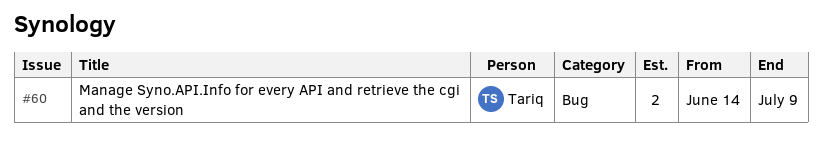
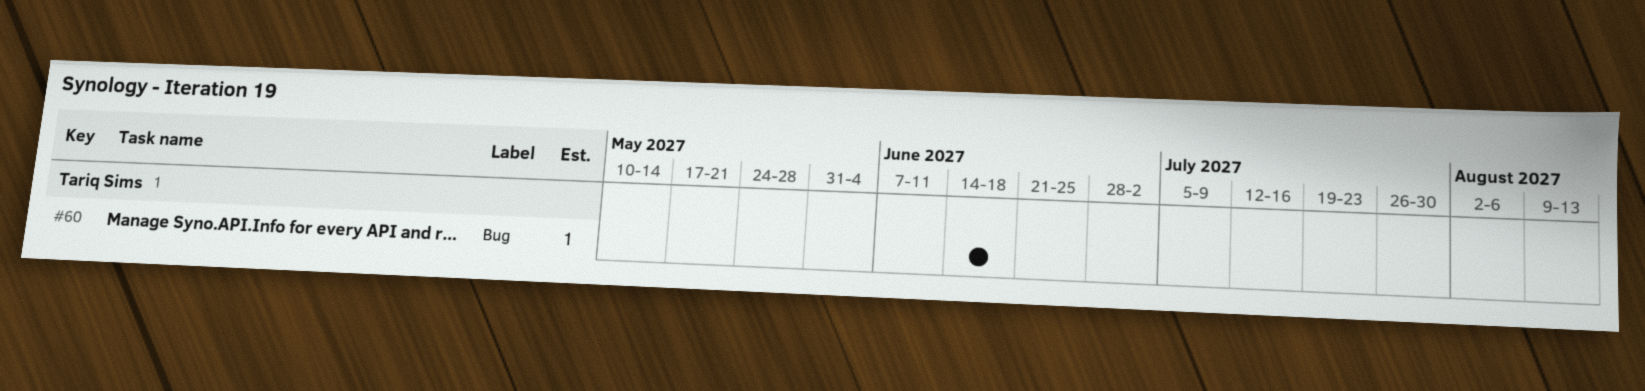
#60, estimate: 2 -> 1
#60, due: Jul 9 -> Jun 18

